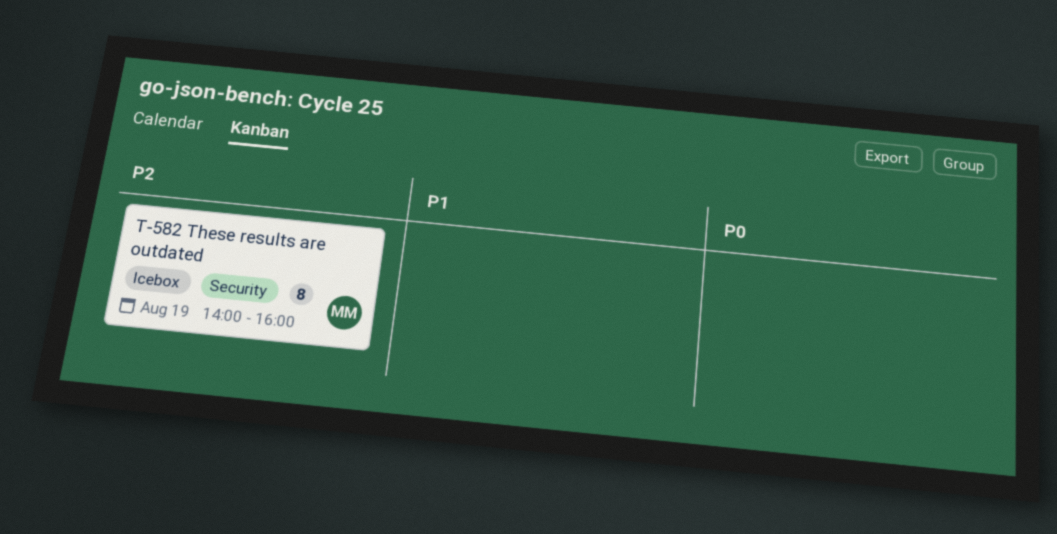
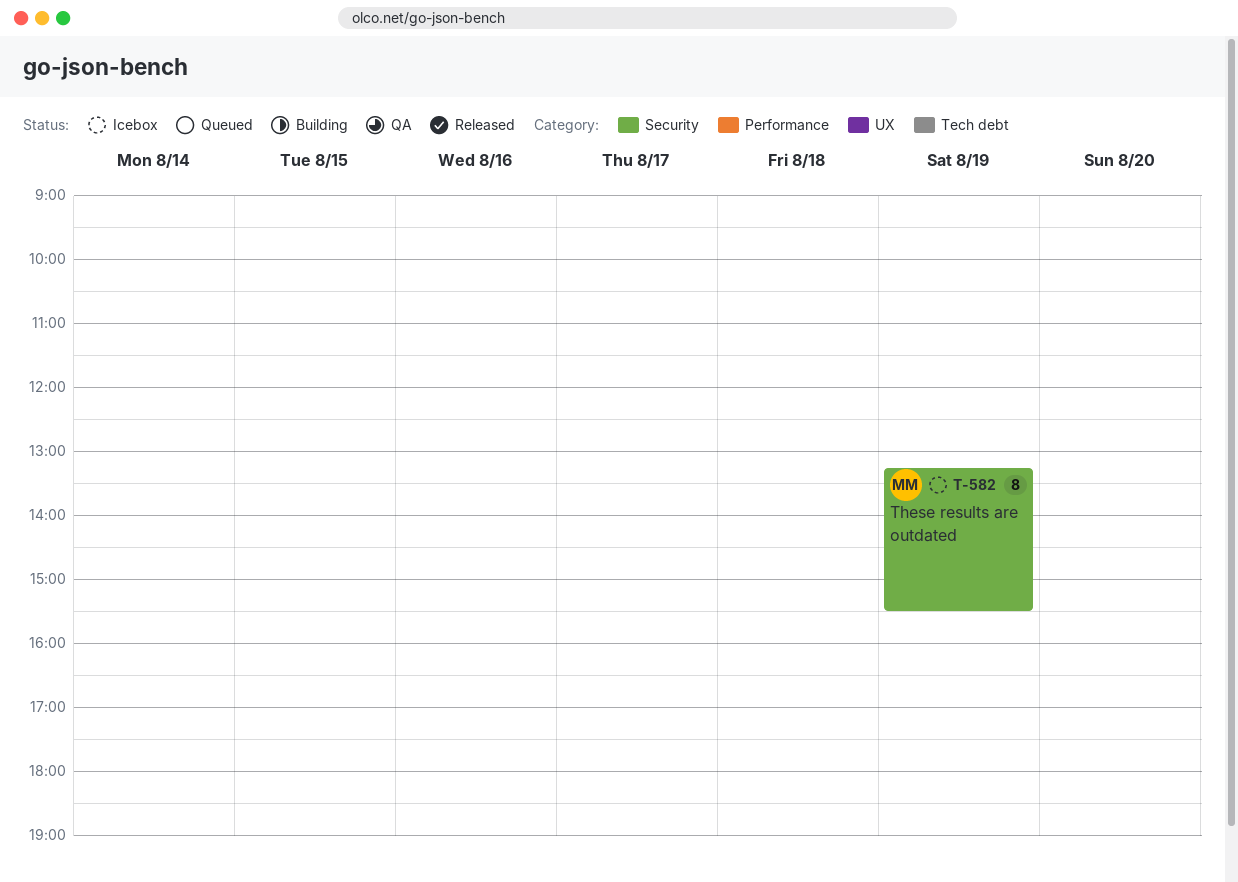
T-582, begins: 14:00 -> 13:15
T-582, ends: 16:00 -> 15:30

